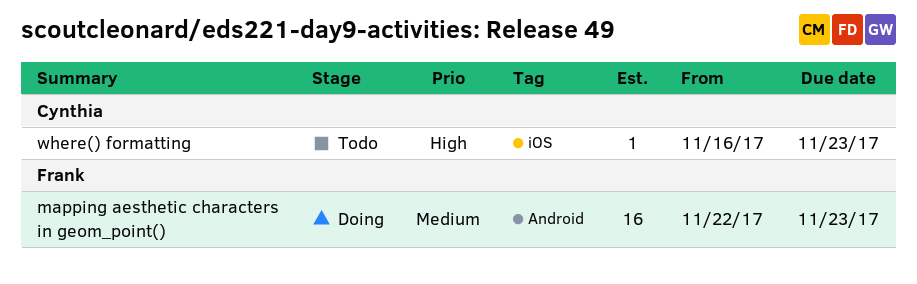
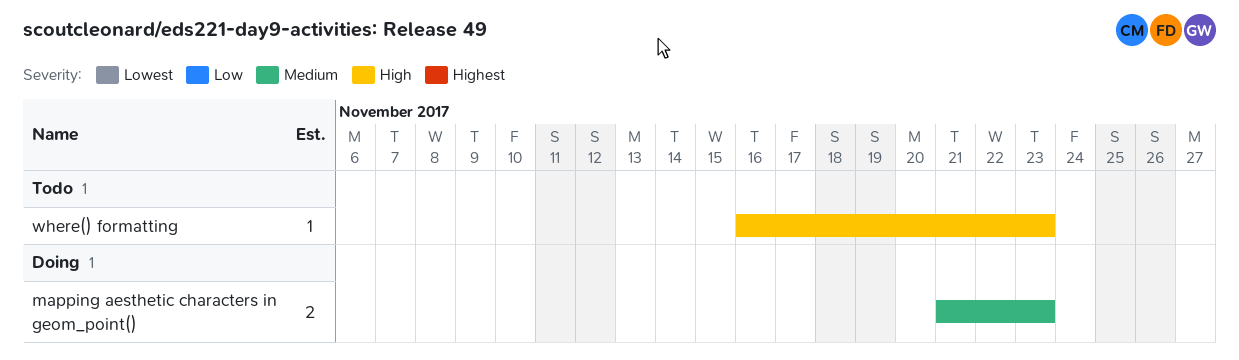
mapping aesthetic characters in geom_point(), estimate: 16 -> 2
mapping aesthetic characters in geom_point(), start: Nov 22 -> Nov 21

